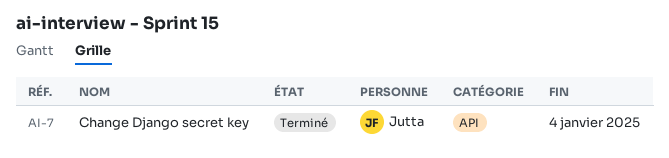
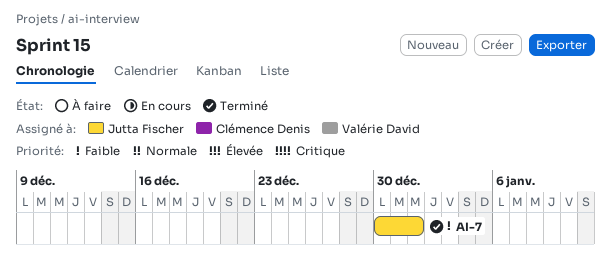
AI-7, due: Jan 4 -> Jan 1

